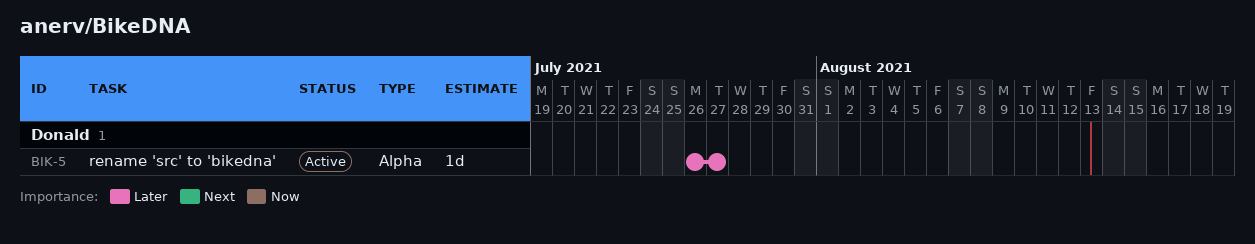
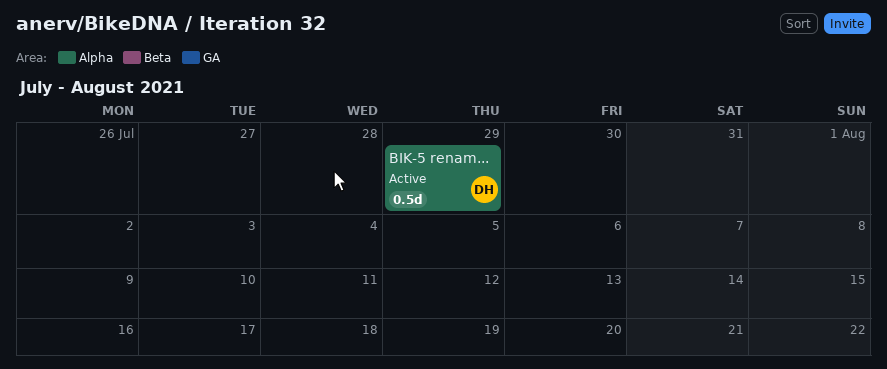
BIK-5, estimate: 1d -> 0.5d
BIK-5, due: Jul 27 -> Jul 29

